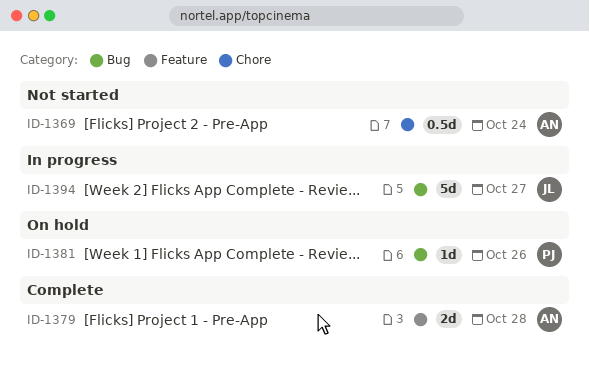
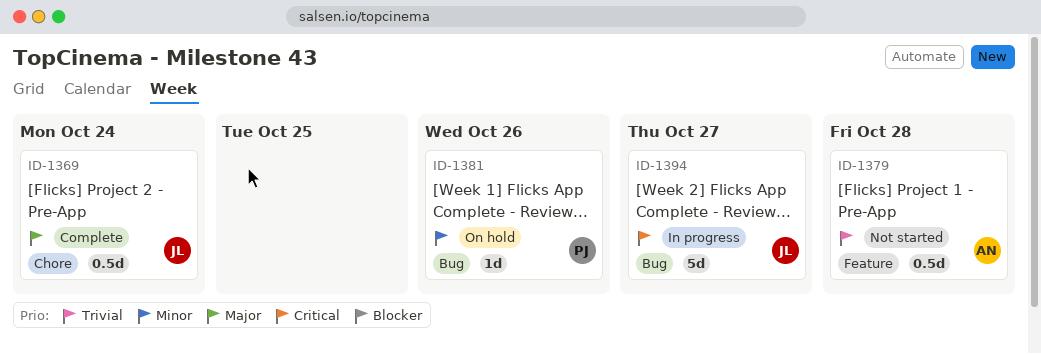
ID-1369, status: Not started -> Complete
ID-1369, owner: AN -> JL
ID-1379, status: Complete -> Not started
ID-1379, estimate: 2d -> 0.5d

